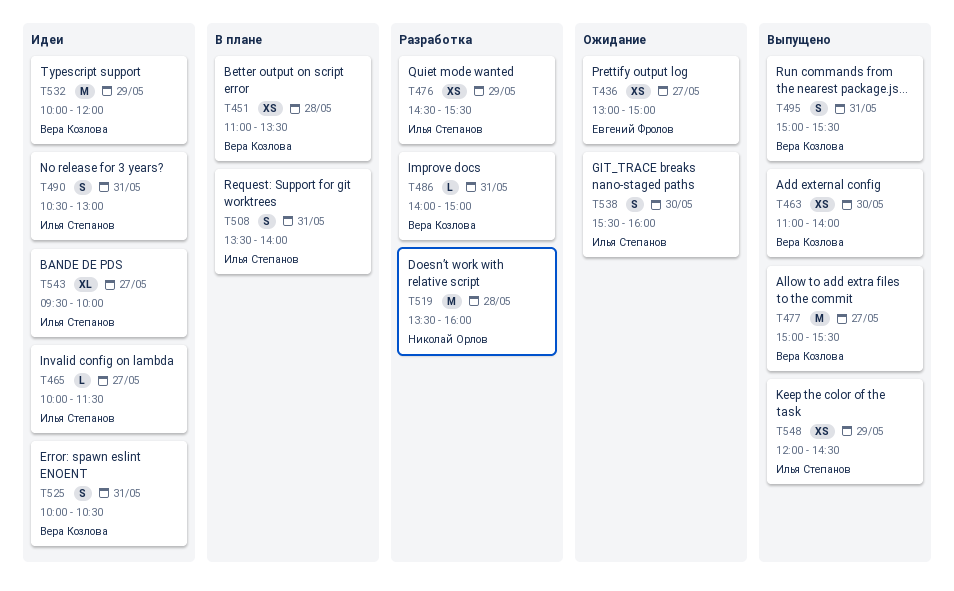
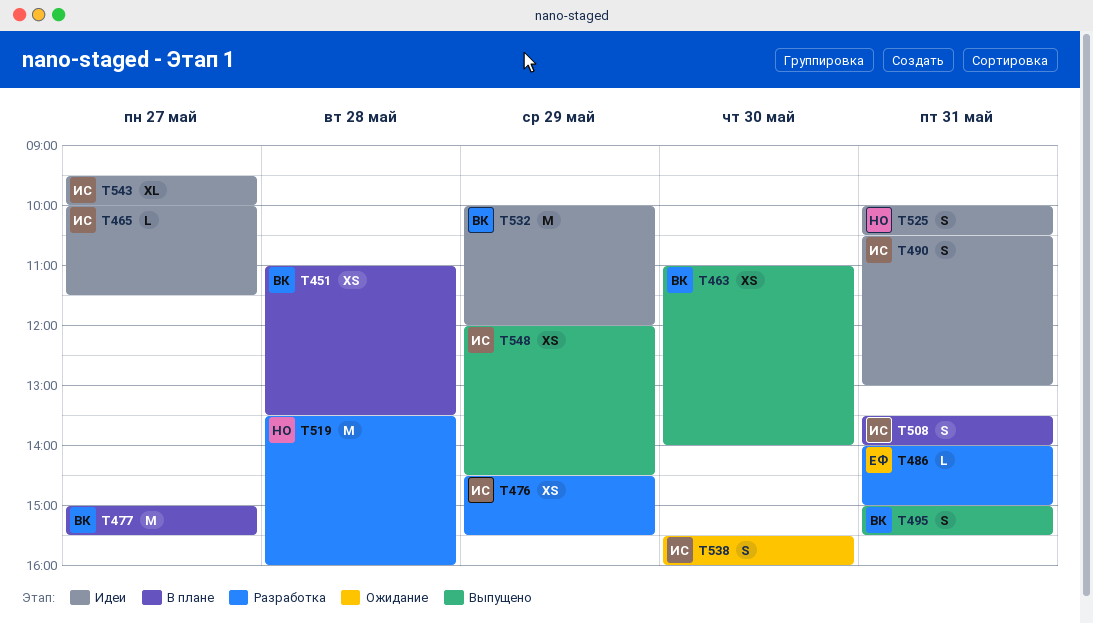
T436: present -> none
T477, status: Выпущено -> В плане
T486, owner: Вера Козлова -> Евгений Фролов
T525, owner: Вера Козлова -> Николай Орлов

